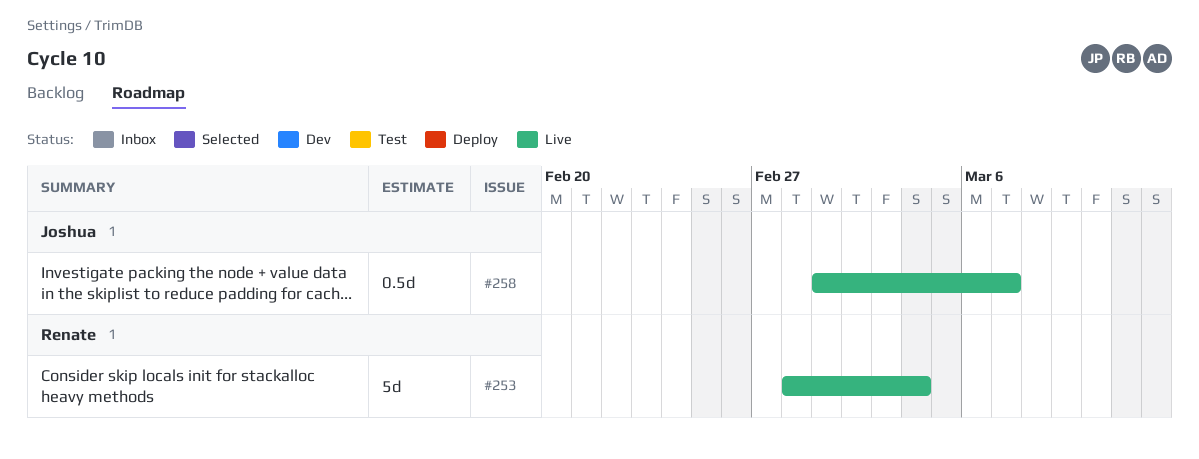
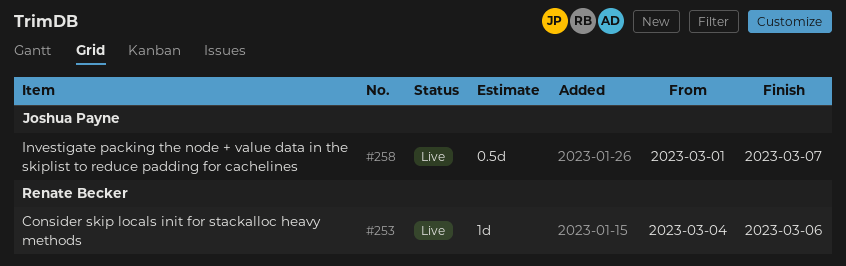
#253, estimate: 5d -> 1d
#253, start: Feb 28 -> Mar 4
#253, due: Mar 4 -> Mar 6

